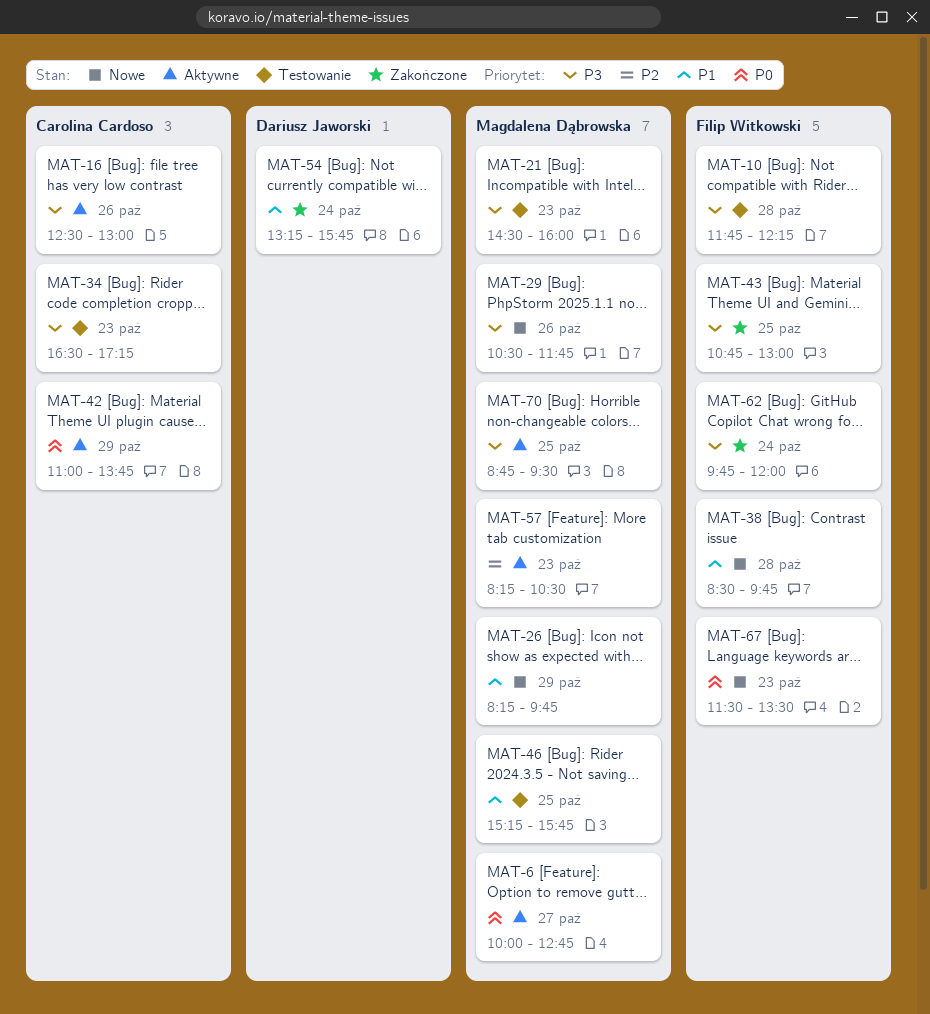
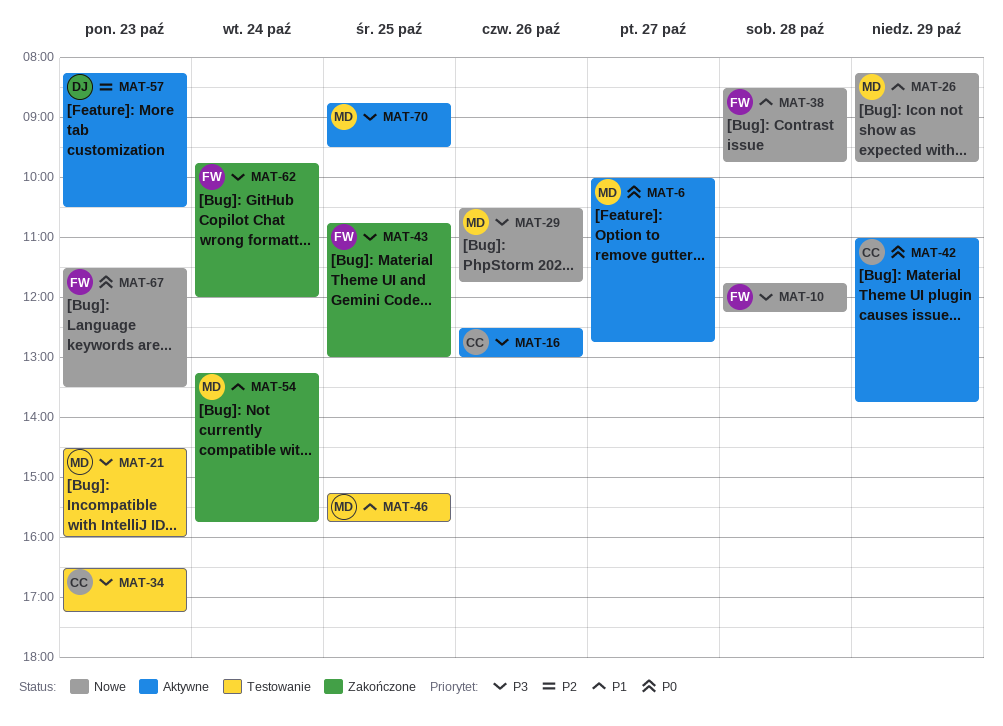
MAT-10, status: Testowanie -> Nowe
MAT-54, owner: Dariusz Jaworski -> Magdalena Dąbrowska
MAT-57, owner: Magdalena Dąbrowska -> Dariusz Jaworski

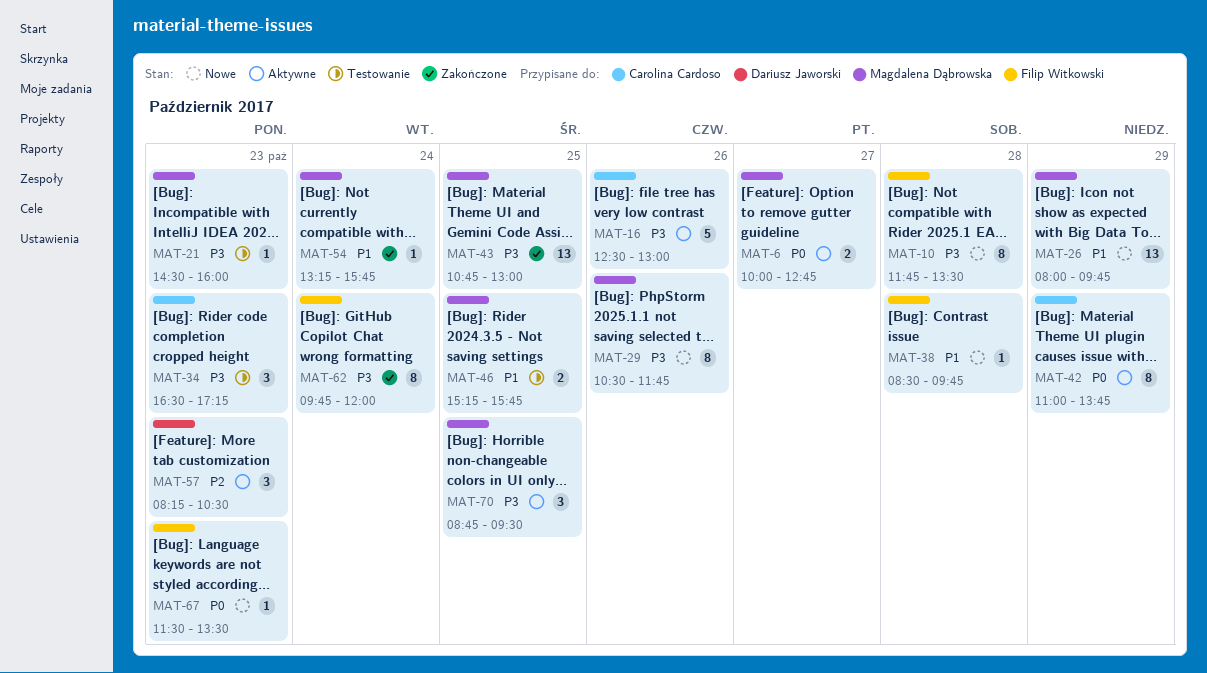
MAT-10, ends: 12:15 -> 13:30
MAT-26, begins: 08:15 -> 08:00
MAT-43, owner: Filip Witkowski -> Magdalena Dąbrowska

